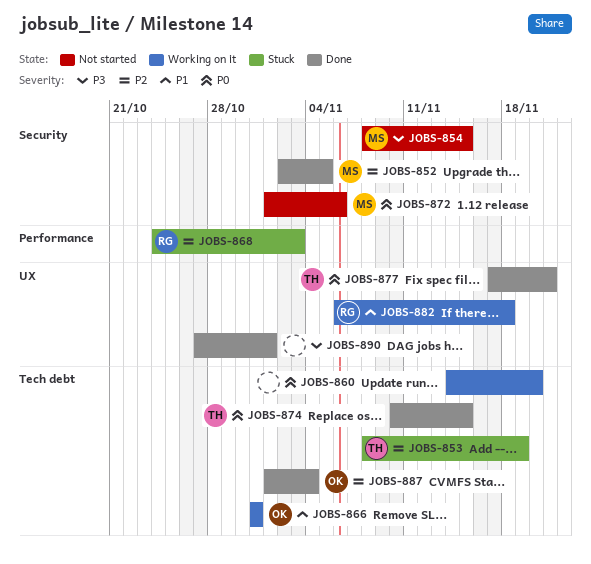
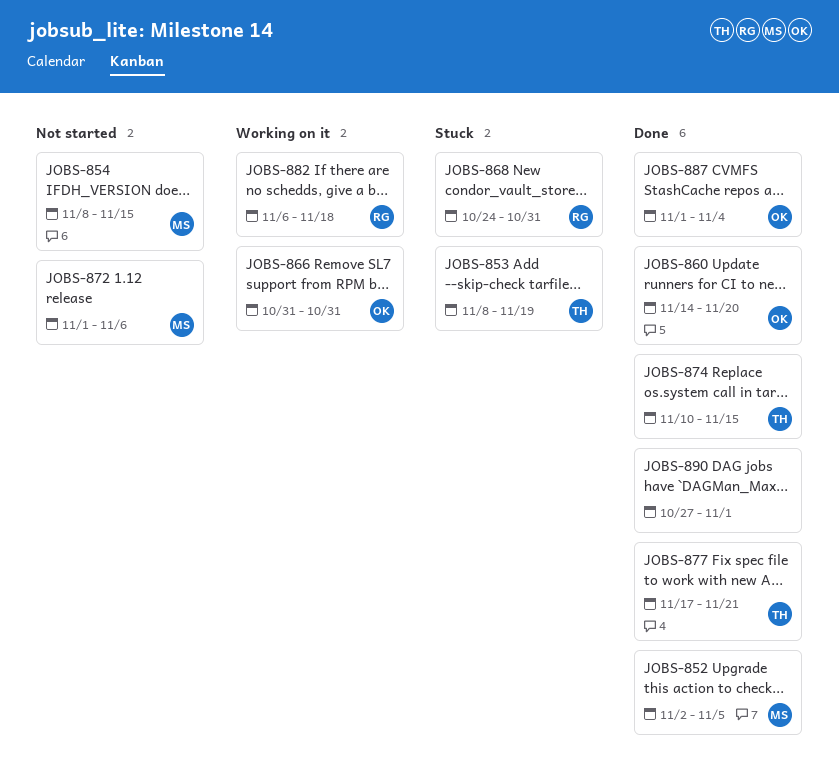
JOBS-860, status: Working on it -> Done
JOBS-860, owner: none -> OK
JOBS-868, due: Nov 3 -> Oct 31

